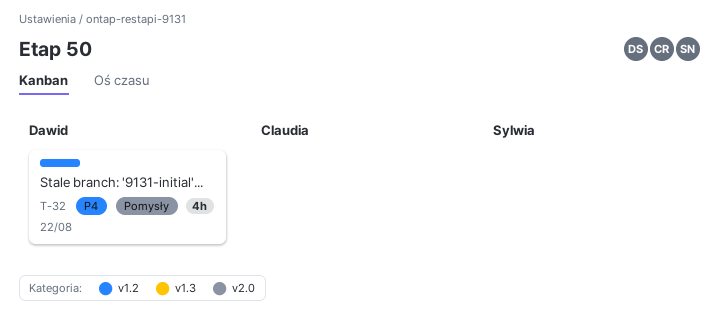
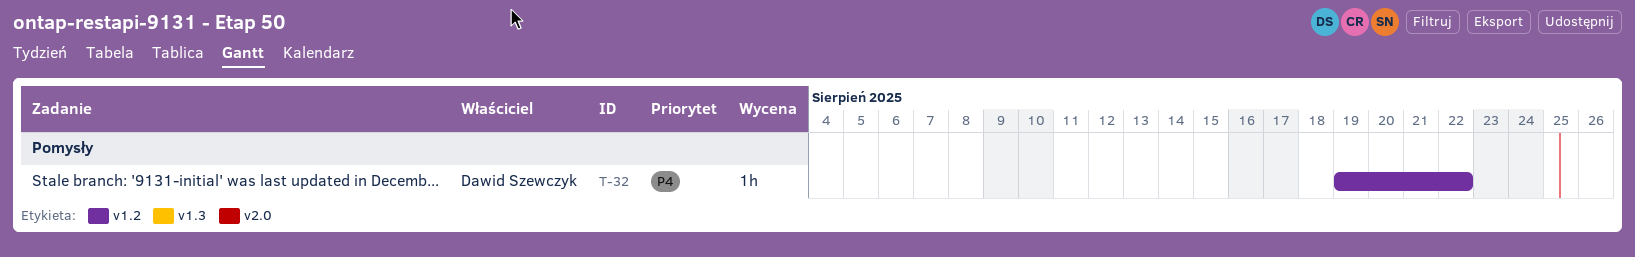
T-32, estimate: 4h -> 1h

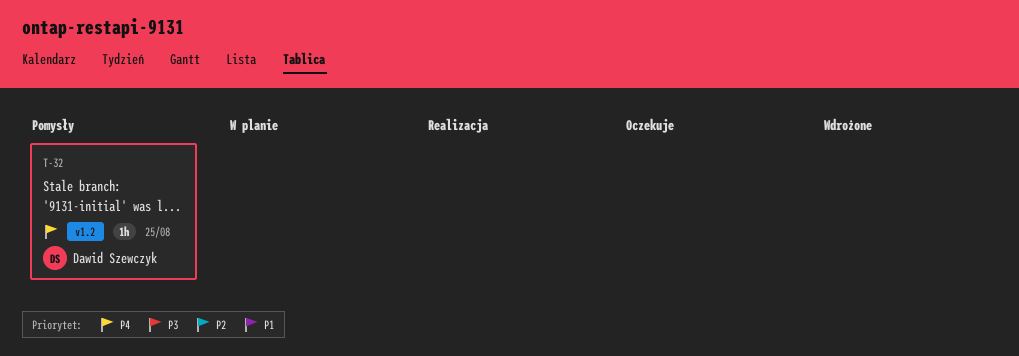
T-32, due: Aug 22 -> Aug 25

